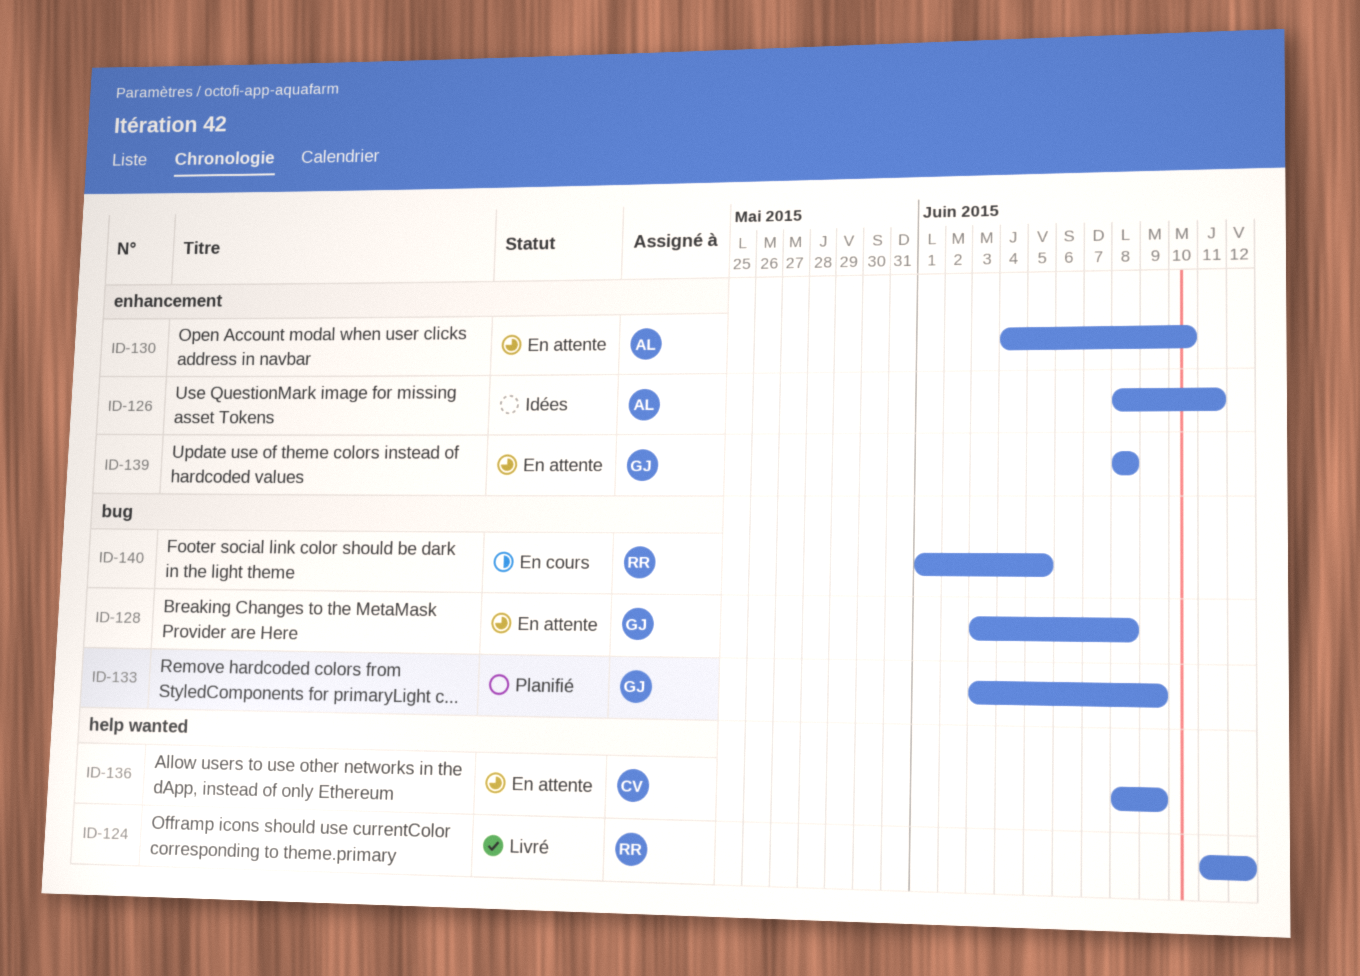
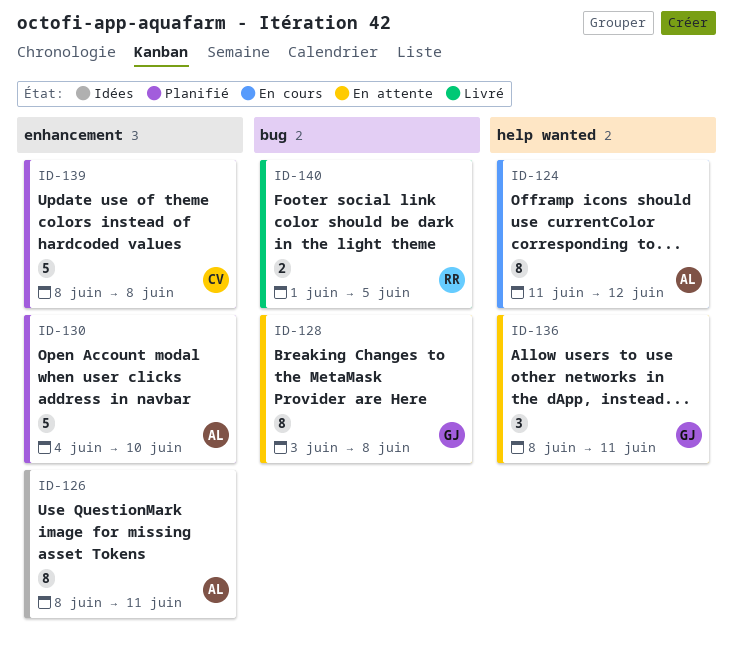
ID-124, status: Livré -> En cours
ID-124, owner: RR -> AL
ID-130, status: En attente -> Planifié
ID-133: present -> none
ID-136, owner: CV -> GJ
ID-136, due: Jun 9 -> Jun 11
ID-139, status: En attente -> Planifié
ID-139, owner: GJ -> CV
ID-140, status: En cours -> Livré

